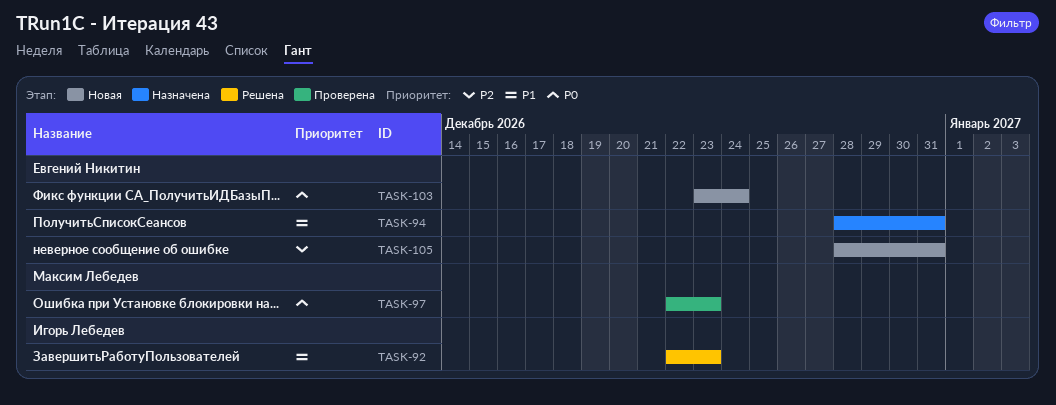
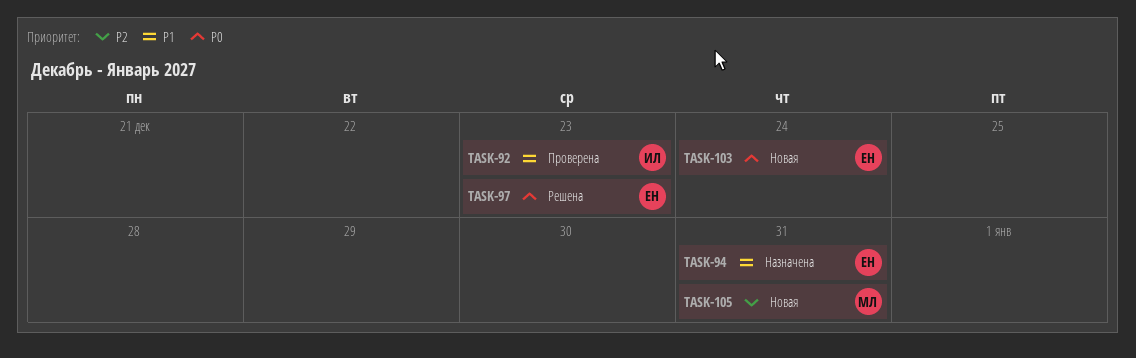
TASK-92, status: Решена -> Проверена
TASK-97, status: Проверена -> Решена
TASK-97, owner: Максим Лебедев -> Евгений Никитин
TASK-105, owner: Евгений Никитин -> Максим Лебедев

